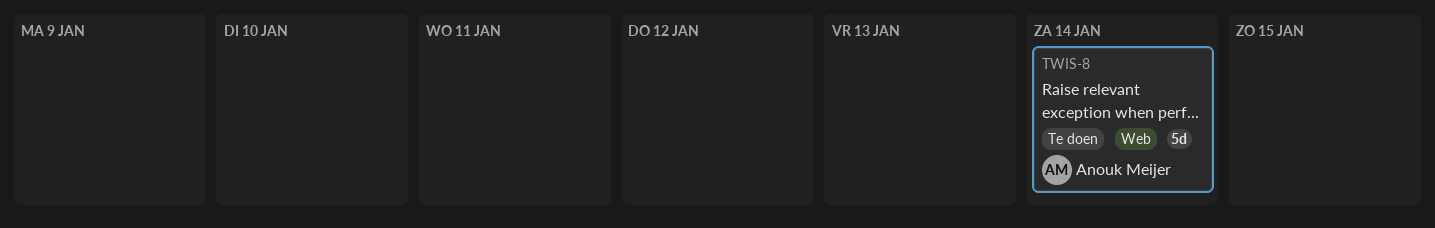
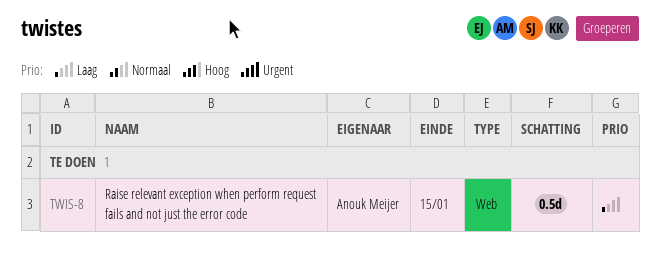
TWIS-8, estimate: 5d -> 0.5d
TWIS-8, due: Jan 14 -> Jan 15

